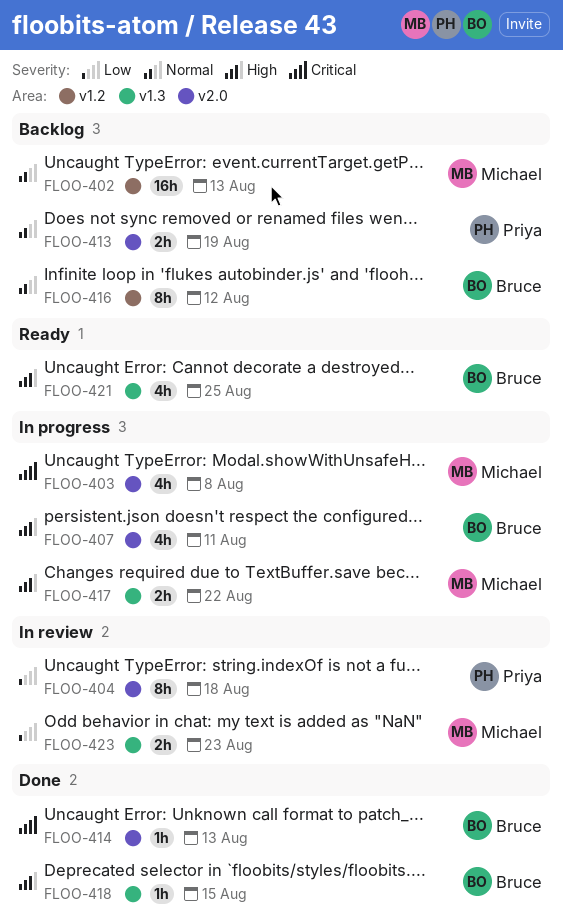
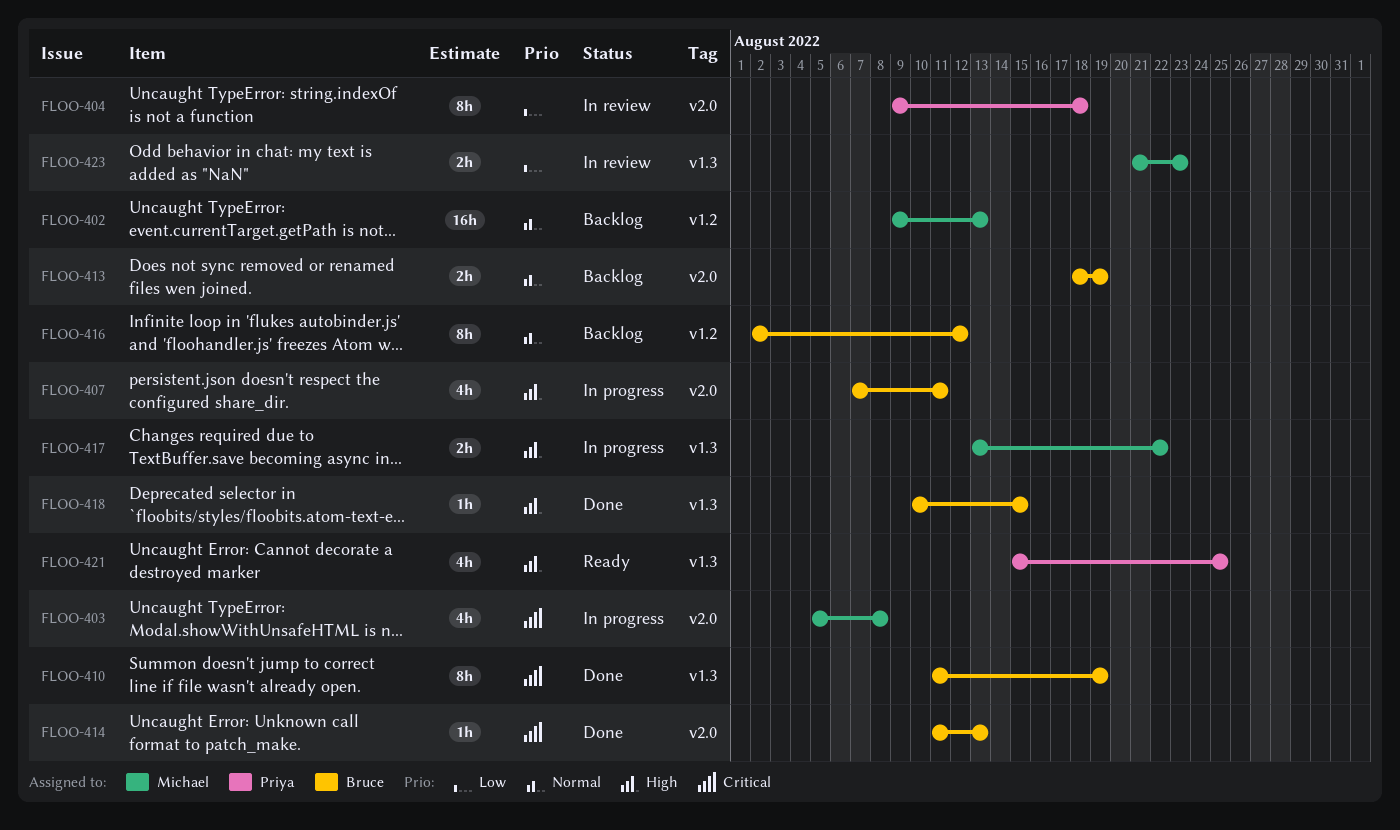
FLOO-410: none -> present
FLOO-413, owner: Priya -> Bruce
FLOO-421, owner: Bruce -> Priya

